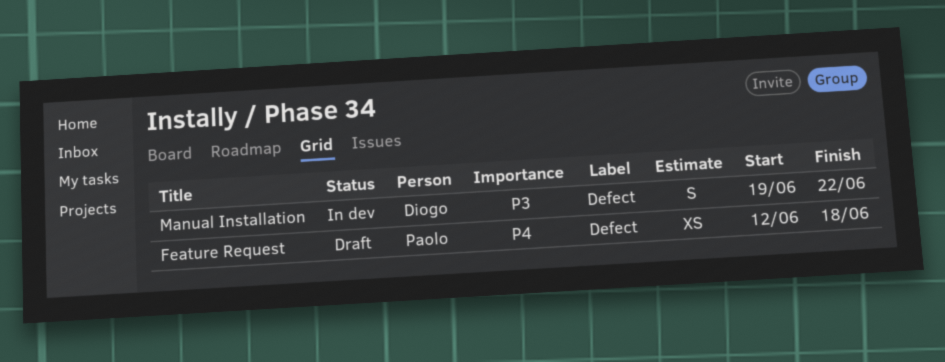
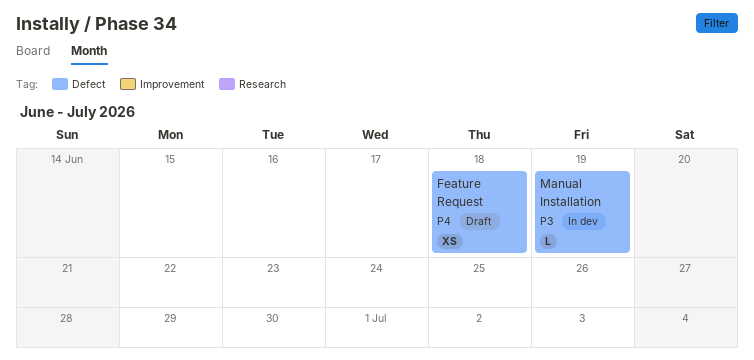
Manual Installation, estimate: S -> L
Manual Installation, due: Jun 22 -> Jun 19

